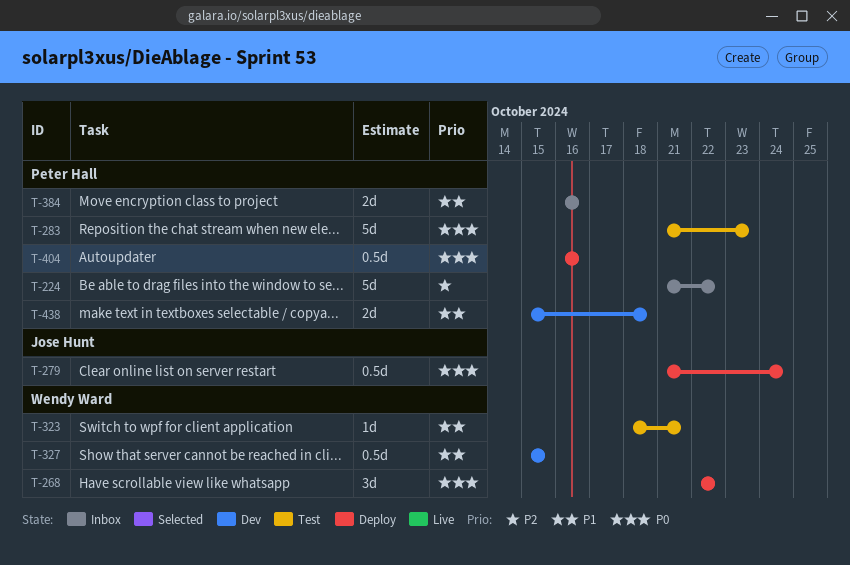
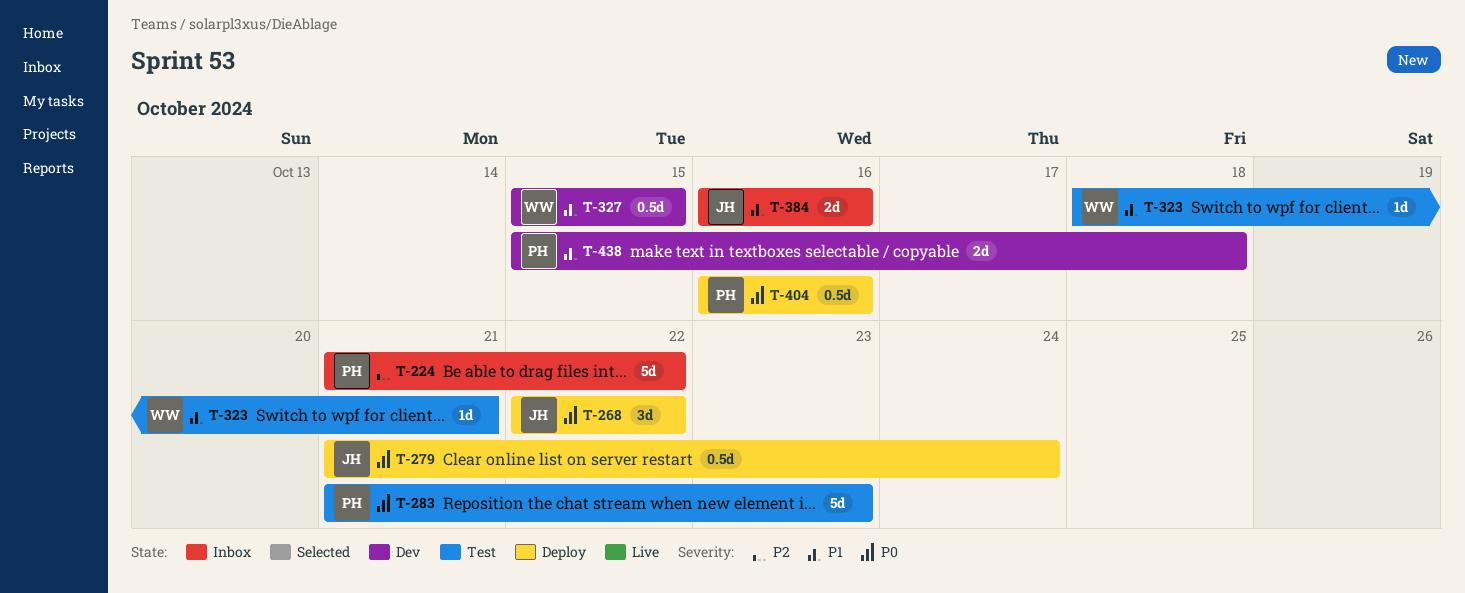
T-268, owner: Wendy Ward -> Jose Hunt
T-384, owner: Peter Hall -> Jose Hunt

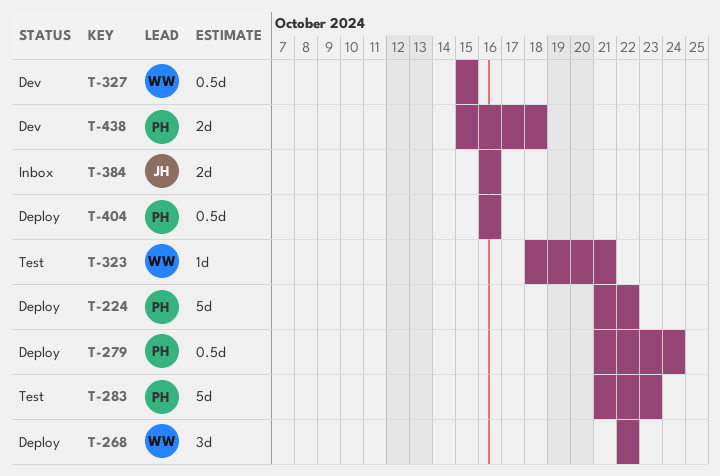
T-224, status: Inbox -> Deploy
T-268, owner: JH -> WW
T-279, owner: JH -> PH

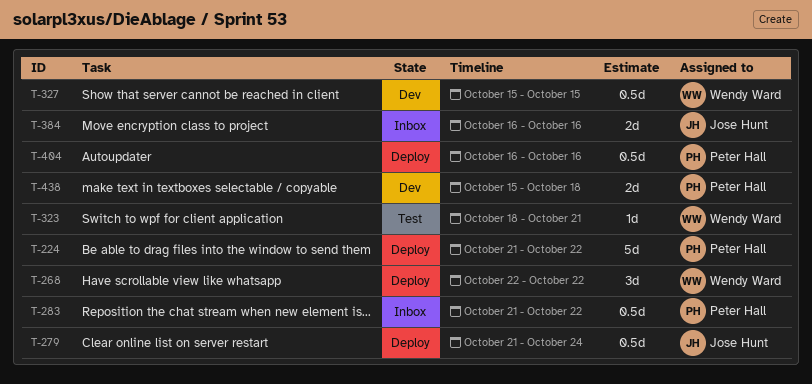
T-279, owner: Peter Hall -> Jose Hunt
T-283, status: Test -> Inbox
T-283, estimate: 5d -> 0.5d
T-283, due: Oct 23 -> Oct 22

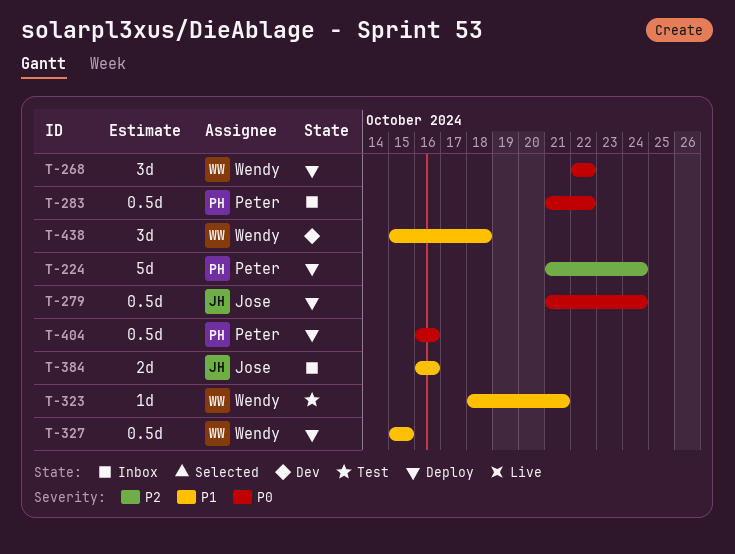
T-224, due: Oct 22 -> Oct 24
T-327, status: Dev -> Deploy
T-438, owner: Peter Hall -> Wendy Ward
T-438, estimate: 2d -> 3d

